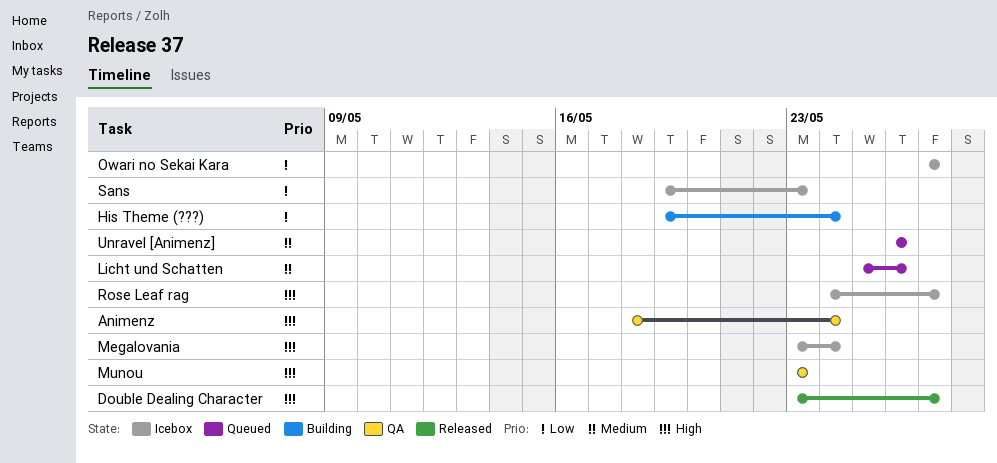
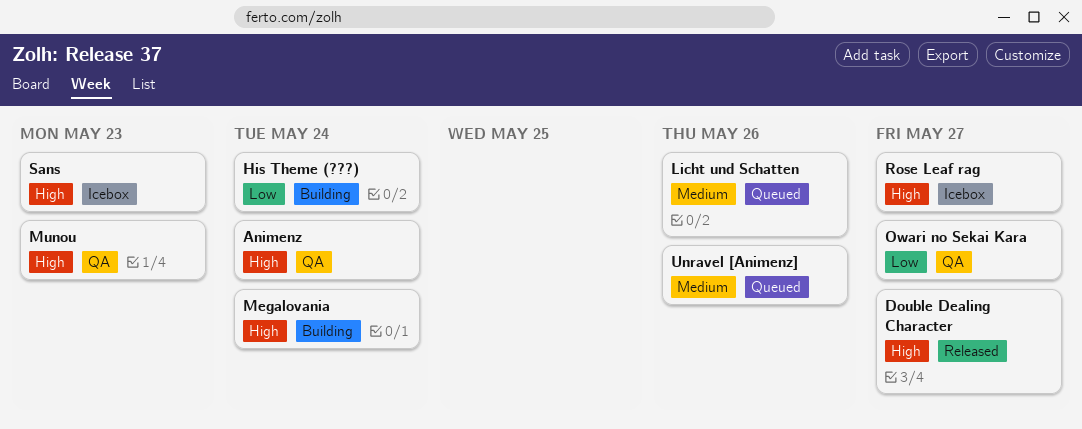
Megalovania, status: Icebox -> Building
Owari no Sekai Kara, status: Icebox -> QA
Sans, priority: Low -> High

